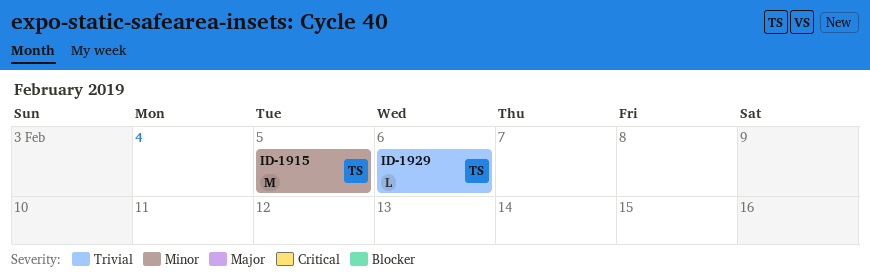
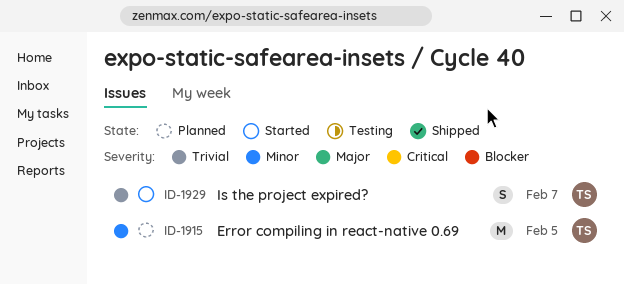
ID-1929, estimate: L -> S
ID-1929, due: Feb 6 -> Feb 7

